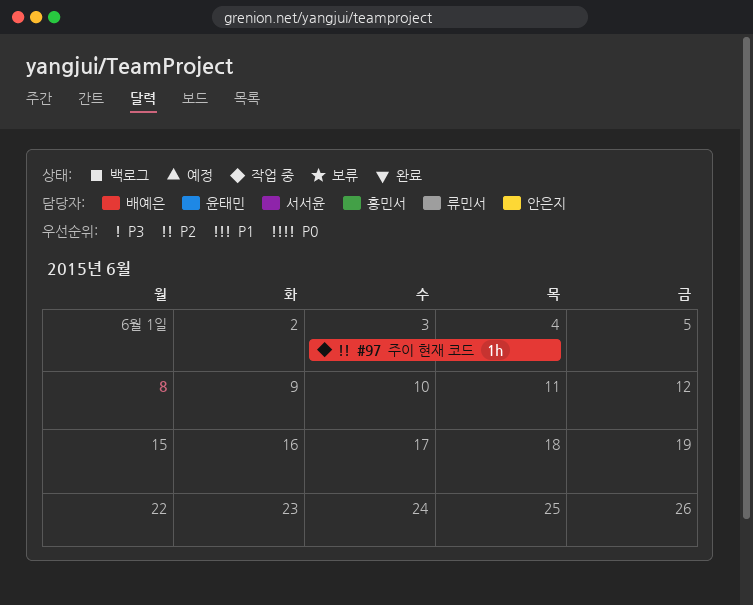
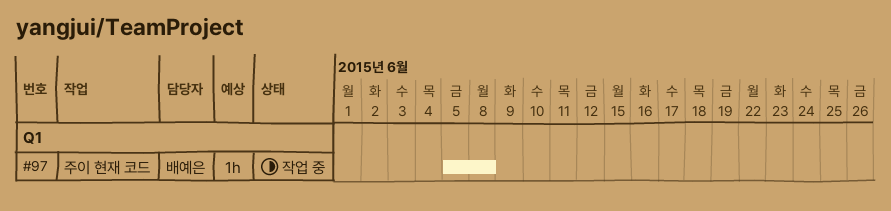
#97, start: Jun 3 -> Jun 5
#97, due: Jun 4 -> Jun 8

